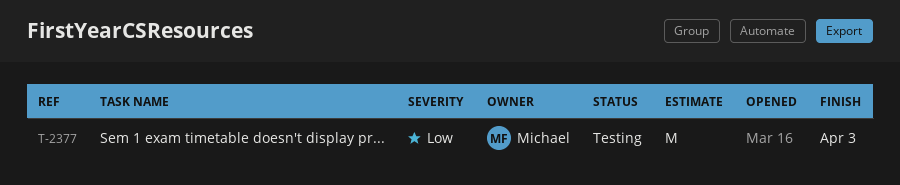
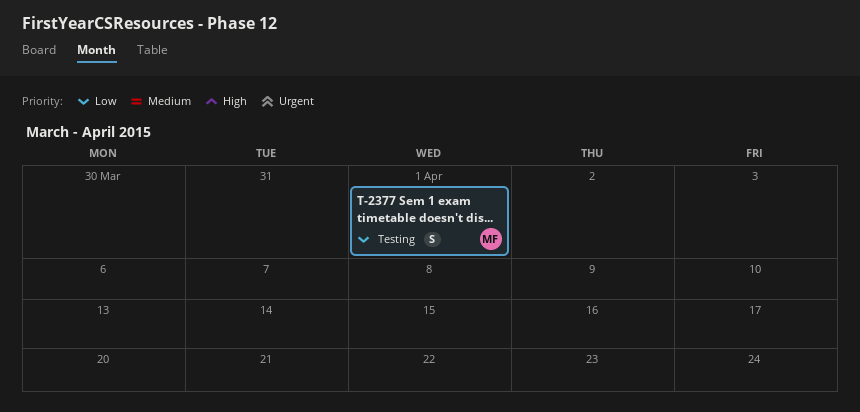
T-2377, estimate: M -> S
T-2377, due: Apr 3 -> Apr 1

